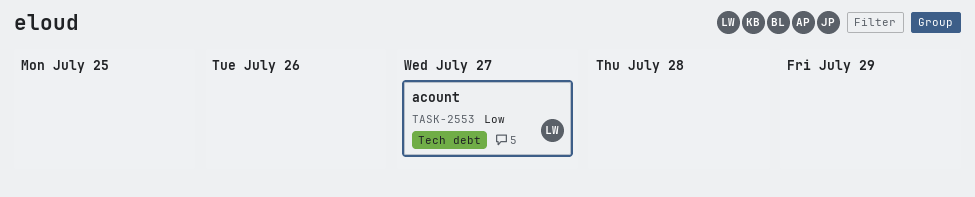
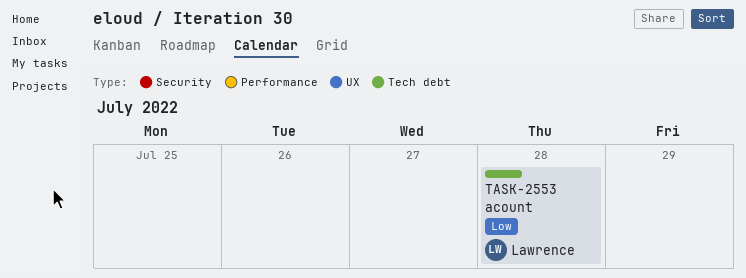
TASK-2553, due: Jul 27 -> Jul 28

